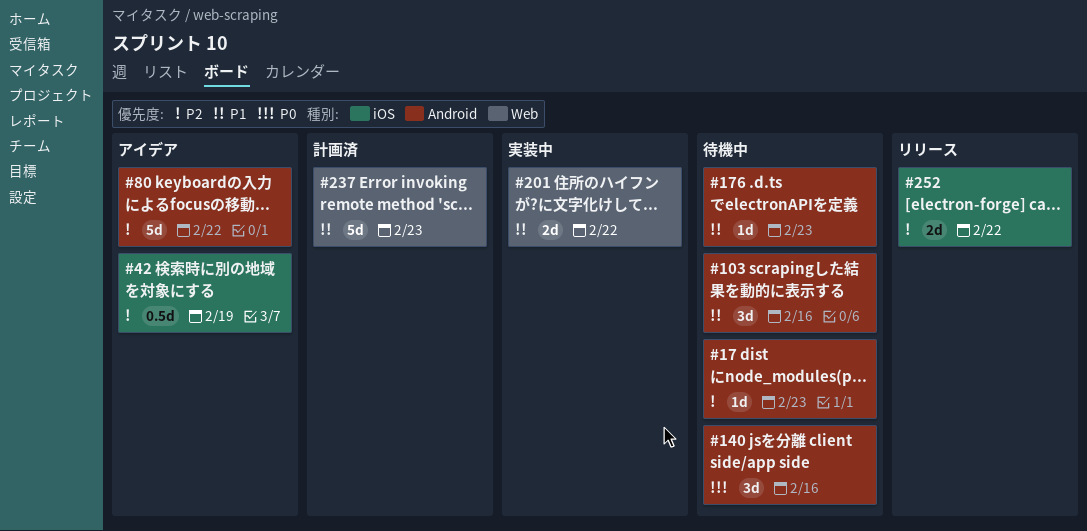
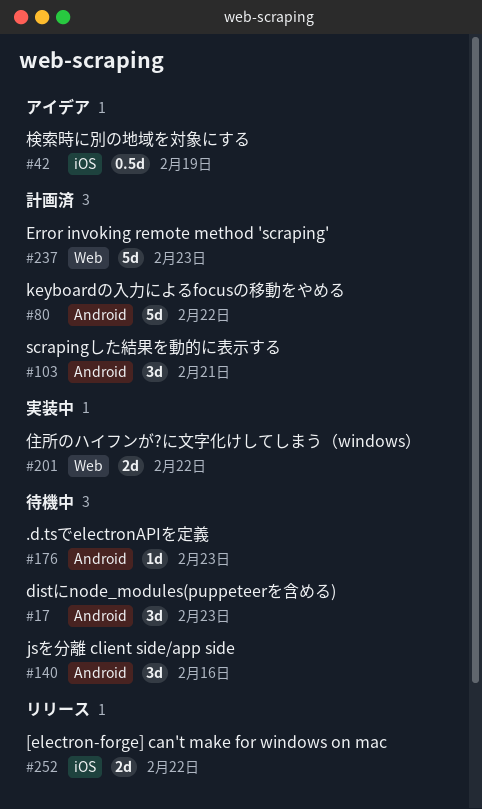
#17, estimate: 1d -> 3d
#80, status: アイデア -> 計画済
#103, status: 待機中 -> 計画済
#103, due: Feb 16 -> Feb 21

